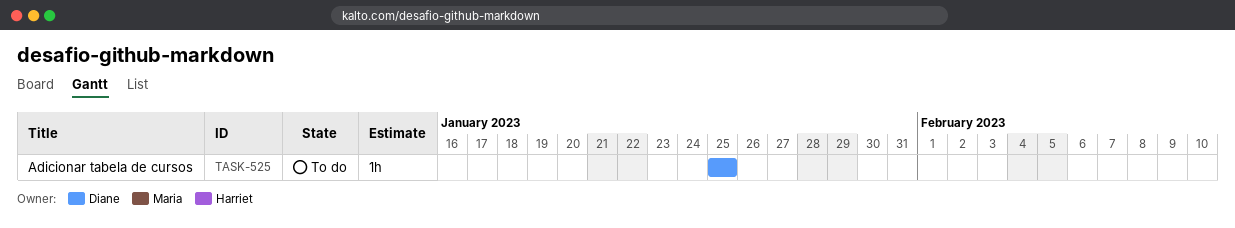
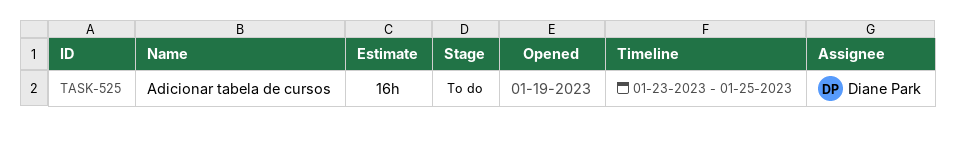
TASK-525, estimate: 1h -> 16h
TASK-525, start: Jan 25 -> Jan 23

